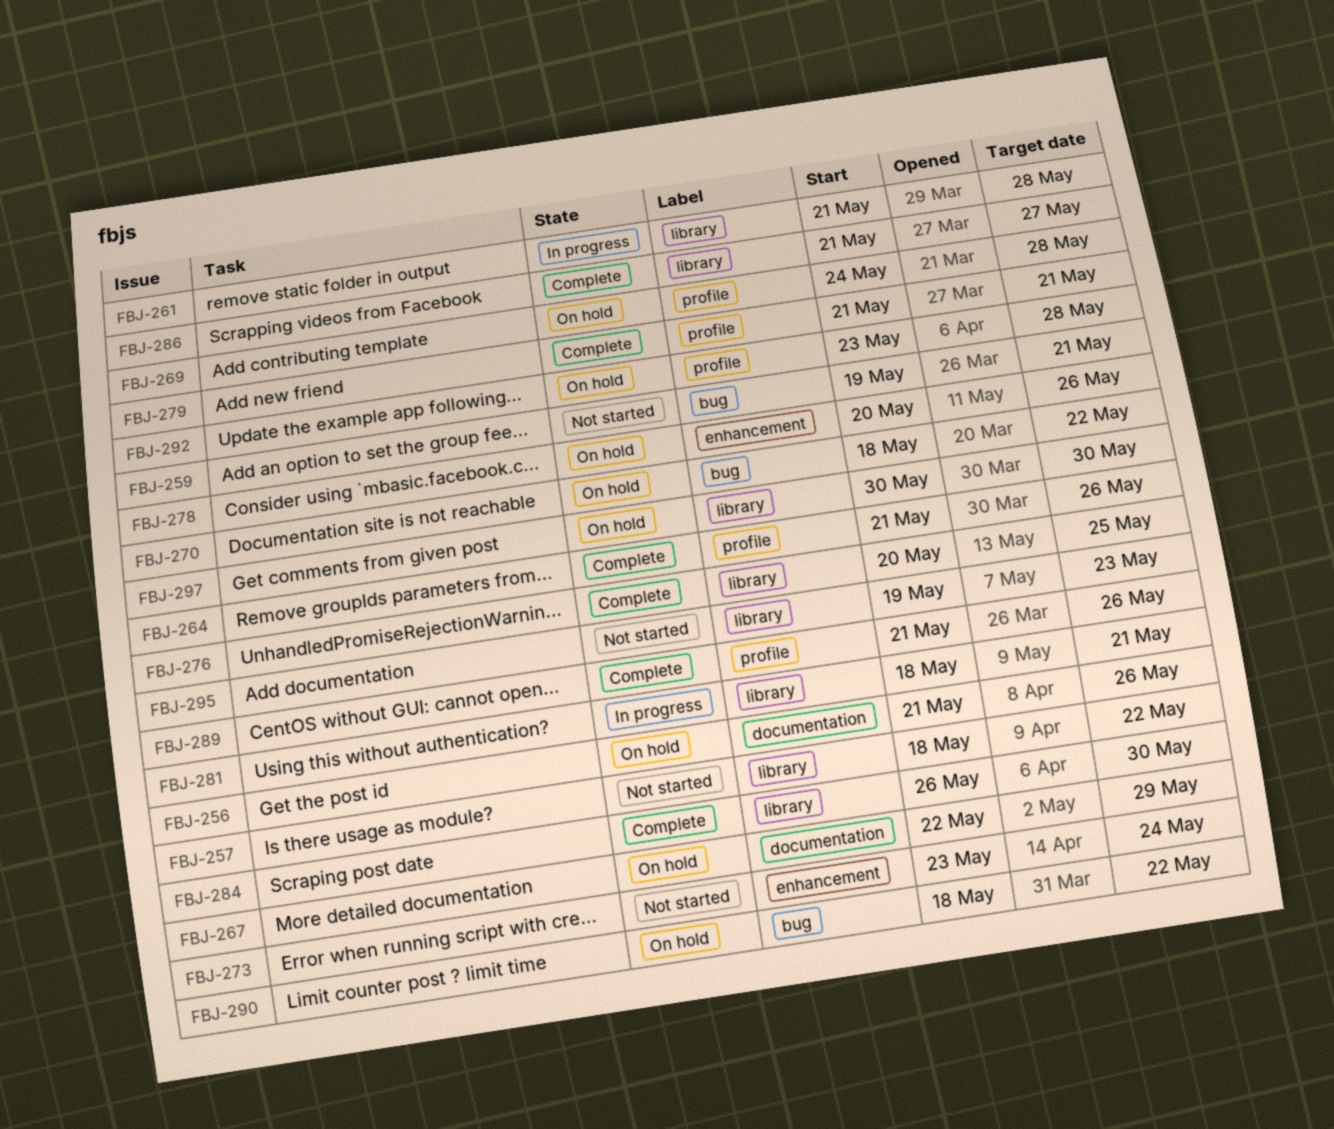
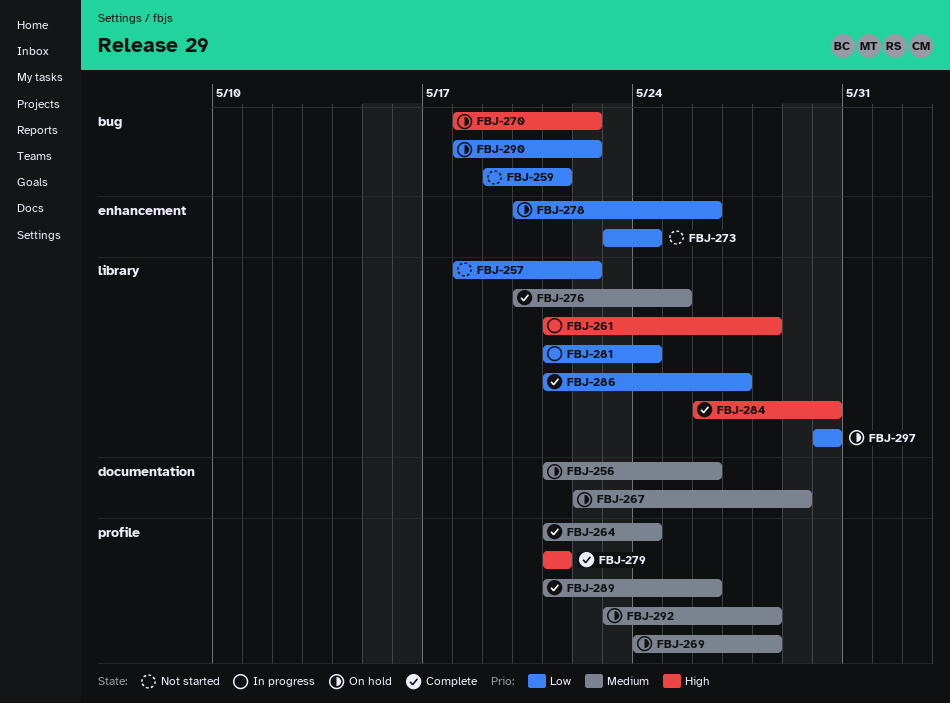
FBJ-264, due: May 26 -> May 24
FBJ-281, start: May 18 -> May 21
FBJ-281, due: May 21 -> May 24
FBJ-295: present -> none

